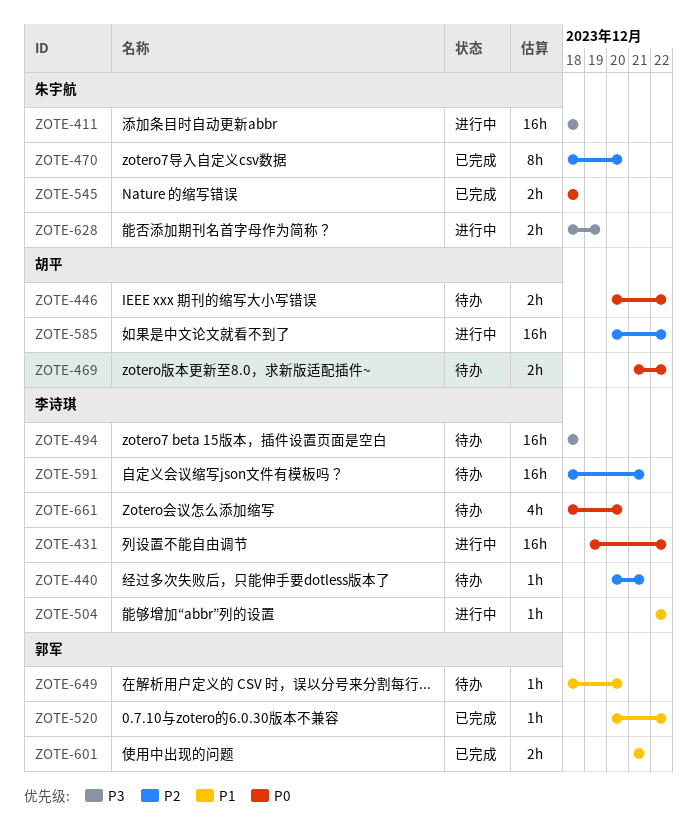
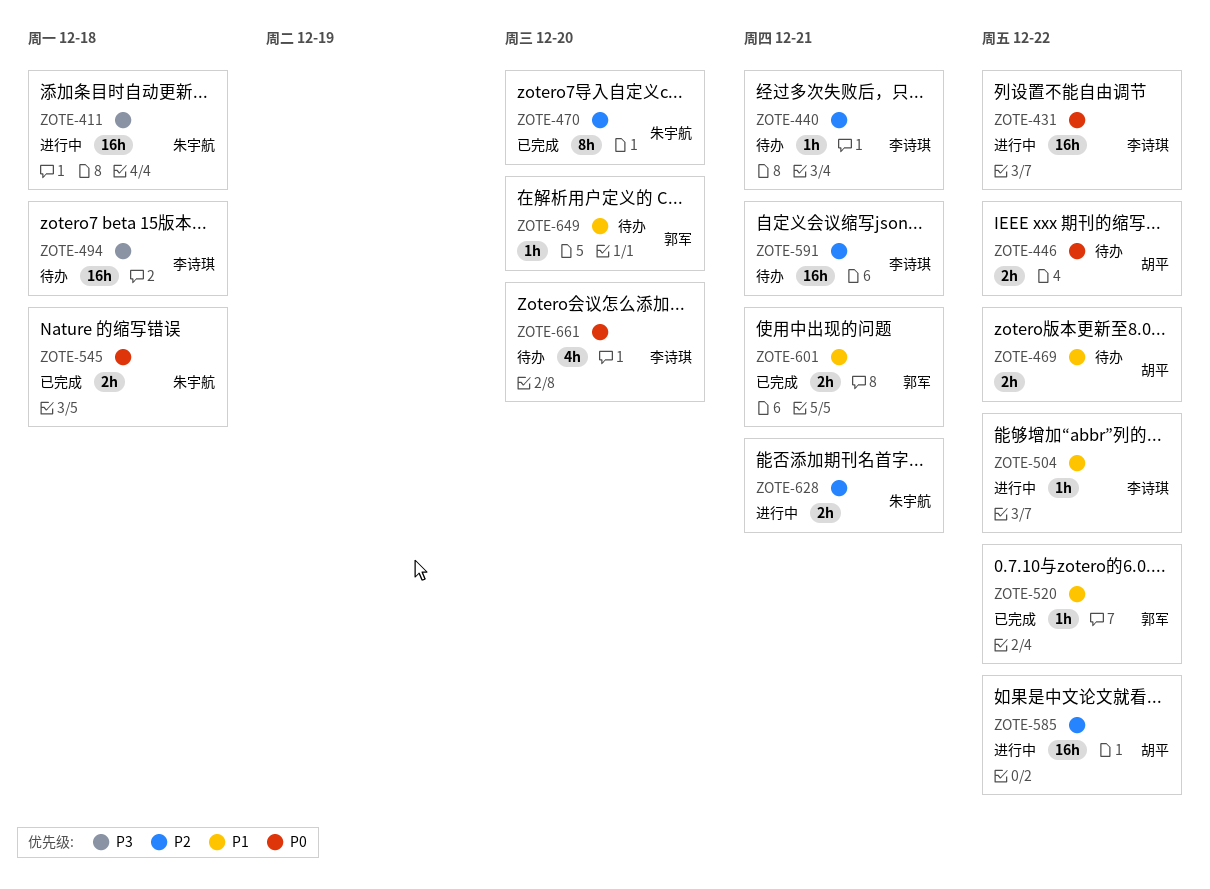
ZOTE-469, priority: P0 -> P1
ZOTE-628, priority: P3 -> P2
ZOTE-628, due: Dec 19 -> Dec 21

